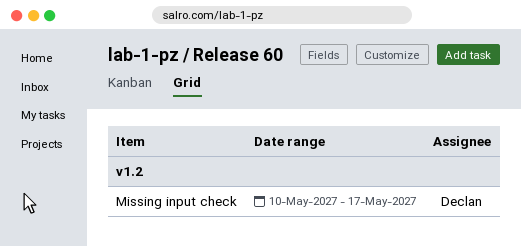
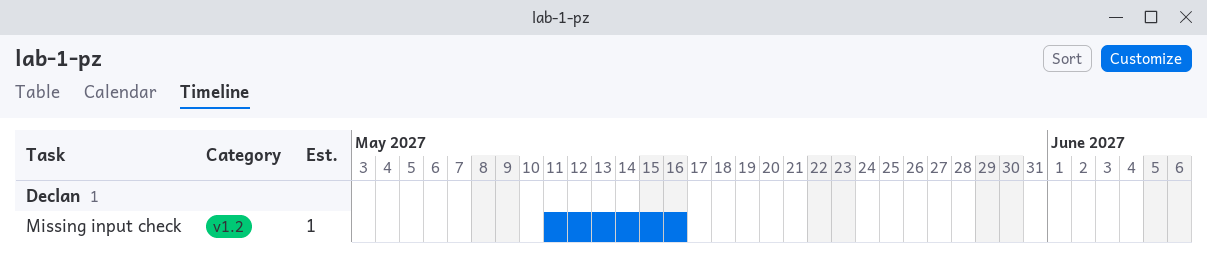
Missing input check, start: May 10 -> May 11
Missing input check, due: May 17 -> May 16

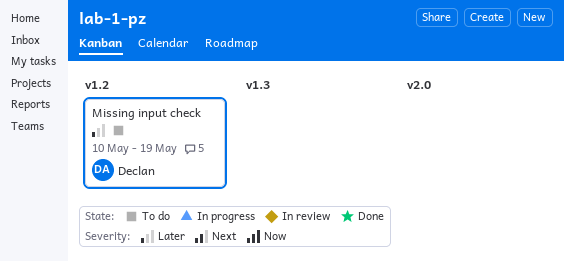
Missing input check, start: May 11 -> May 10
Missing input check, due: May 16 -> May 19

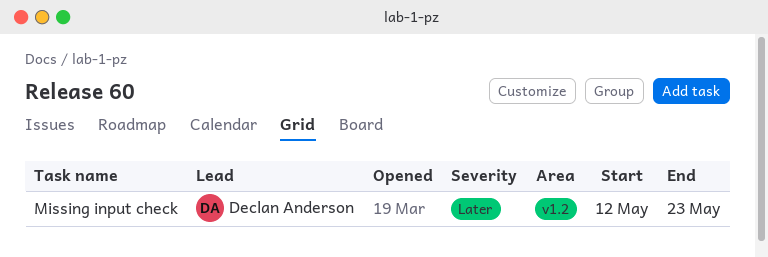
Missing input check, start: May 10 -> May 12
Missing input check, due: May 19 -> May 23

